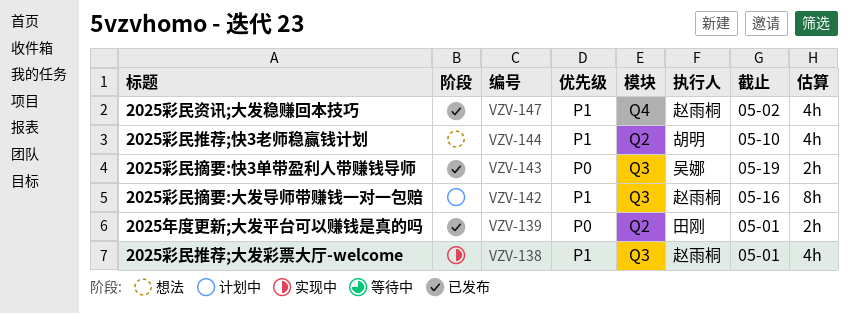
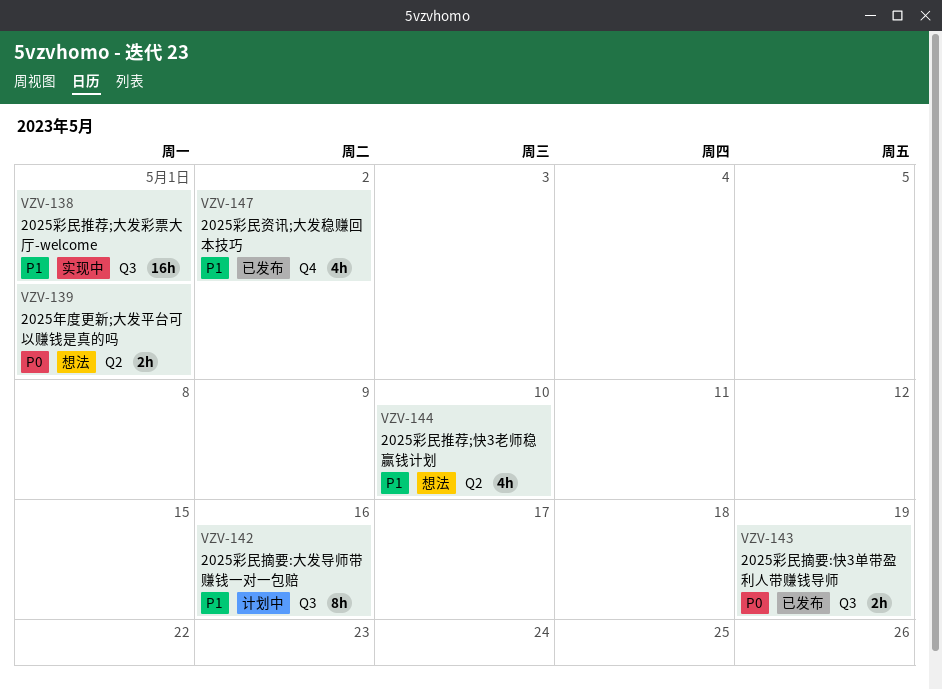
VZV-138, estimate: 4h -> 16h
VZV-139, status: 已发布 -> 想法

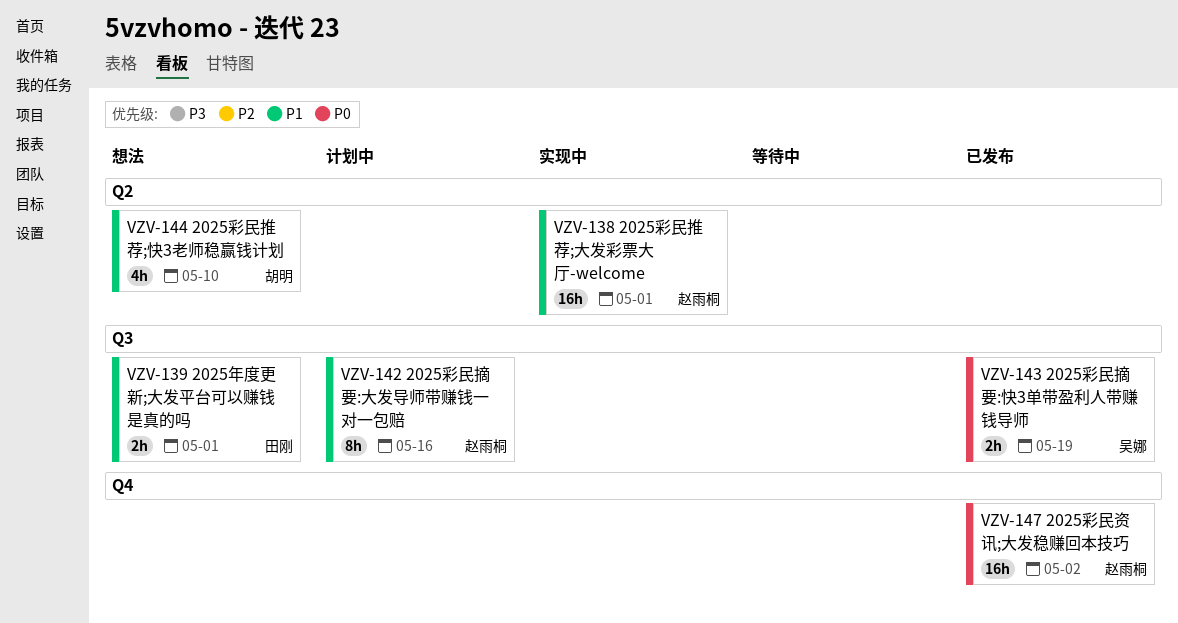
VZV-138, label: Q3 -> Q2
VZV-139, priority: P0 -> P1
VZV-139, label: Q2 -> Q3
VZV-147, priority: P1 -> P0
VZV-147, estimate: 4h -> 16h

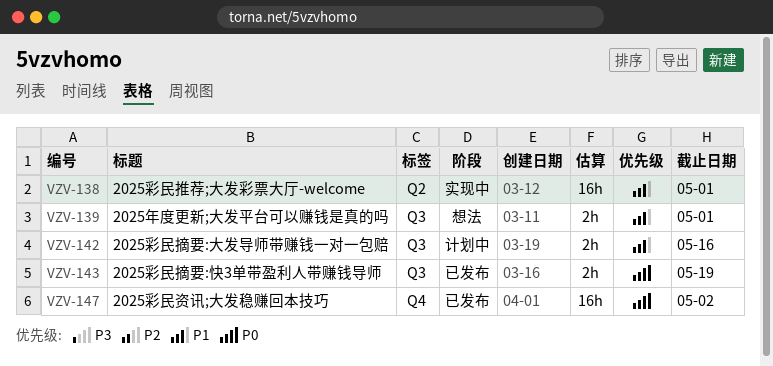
VZV-142, estimate: 8h -> 2h
VZV-144: present -> none

